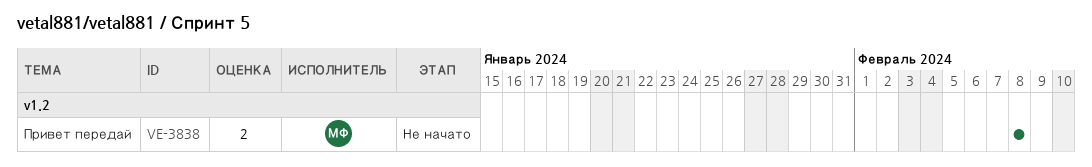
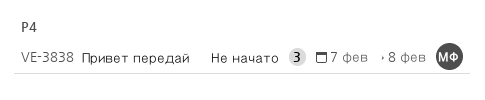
VE-3838, estimate: 2 -> 3
VE-3838, start: Feb 8 -> Feb 7

